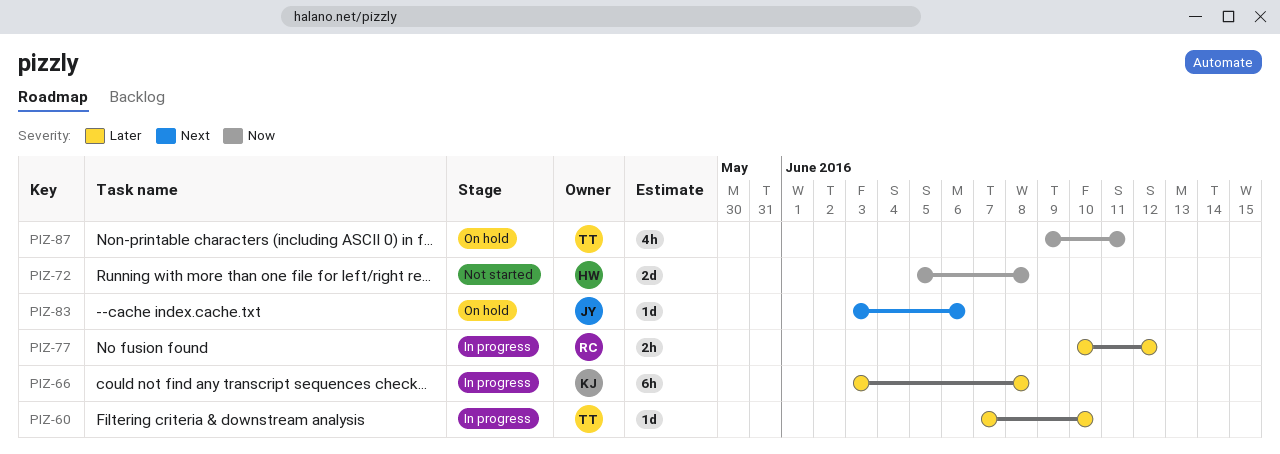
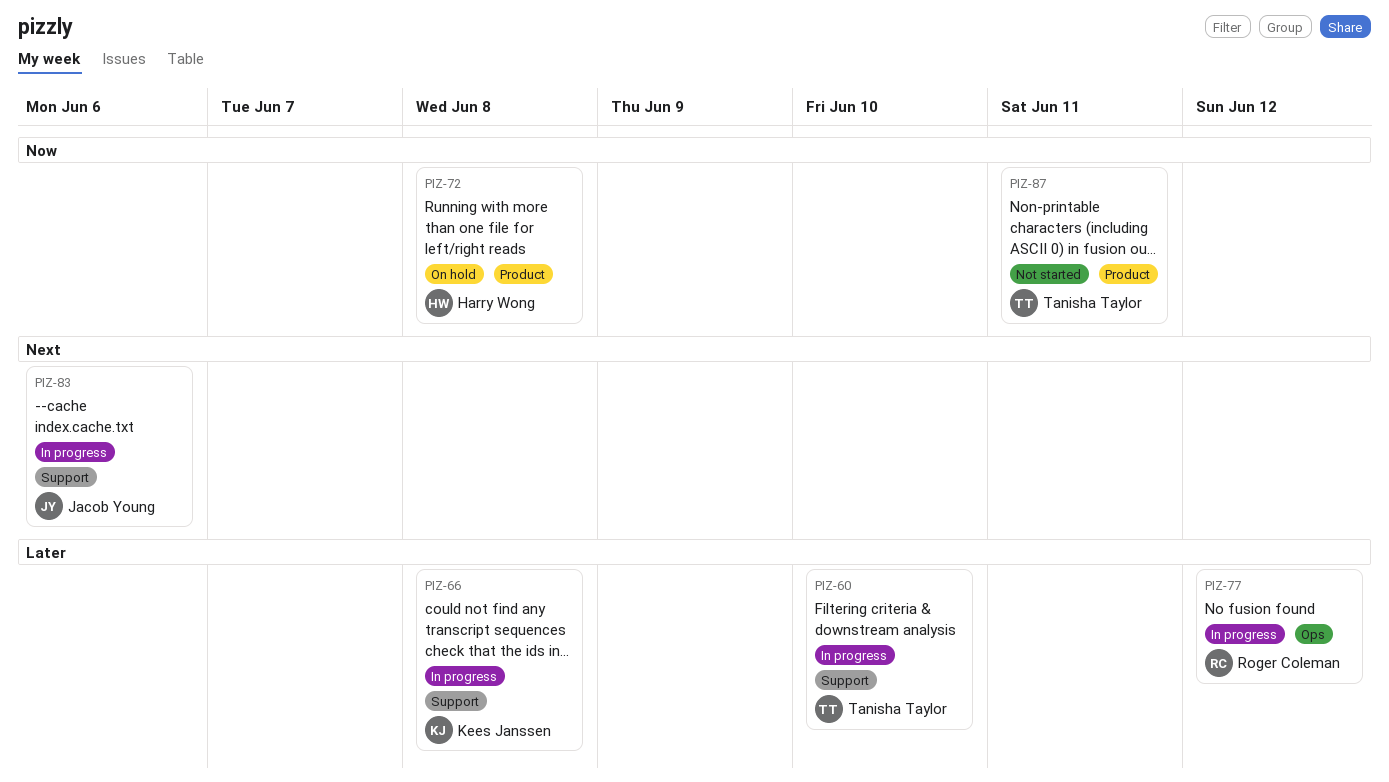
PIZ-72, status: Not started -> On hold
PIZ-83, status: On hold -> In progress
PIZ-87, status: On hold -> Not started

